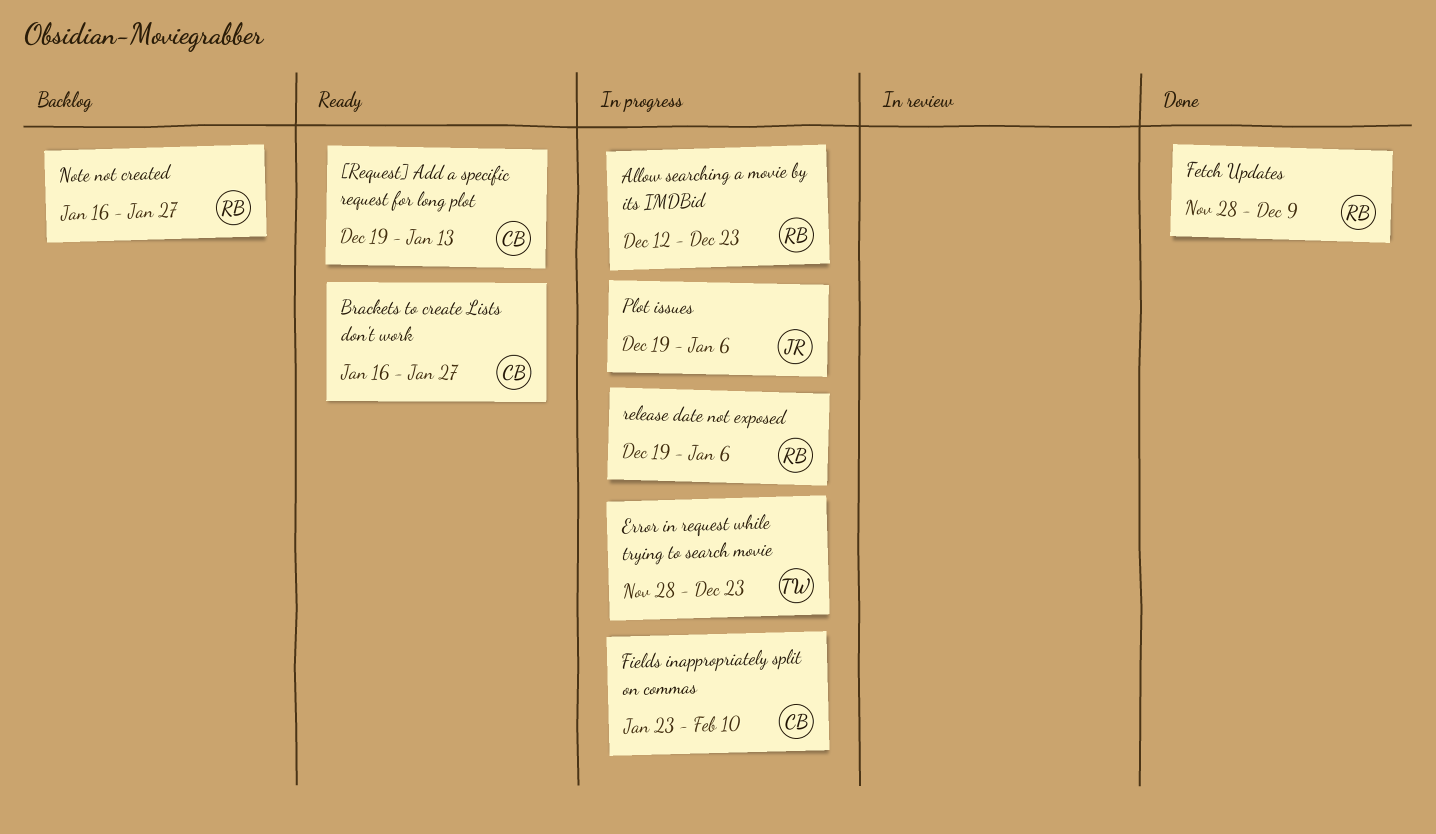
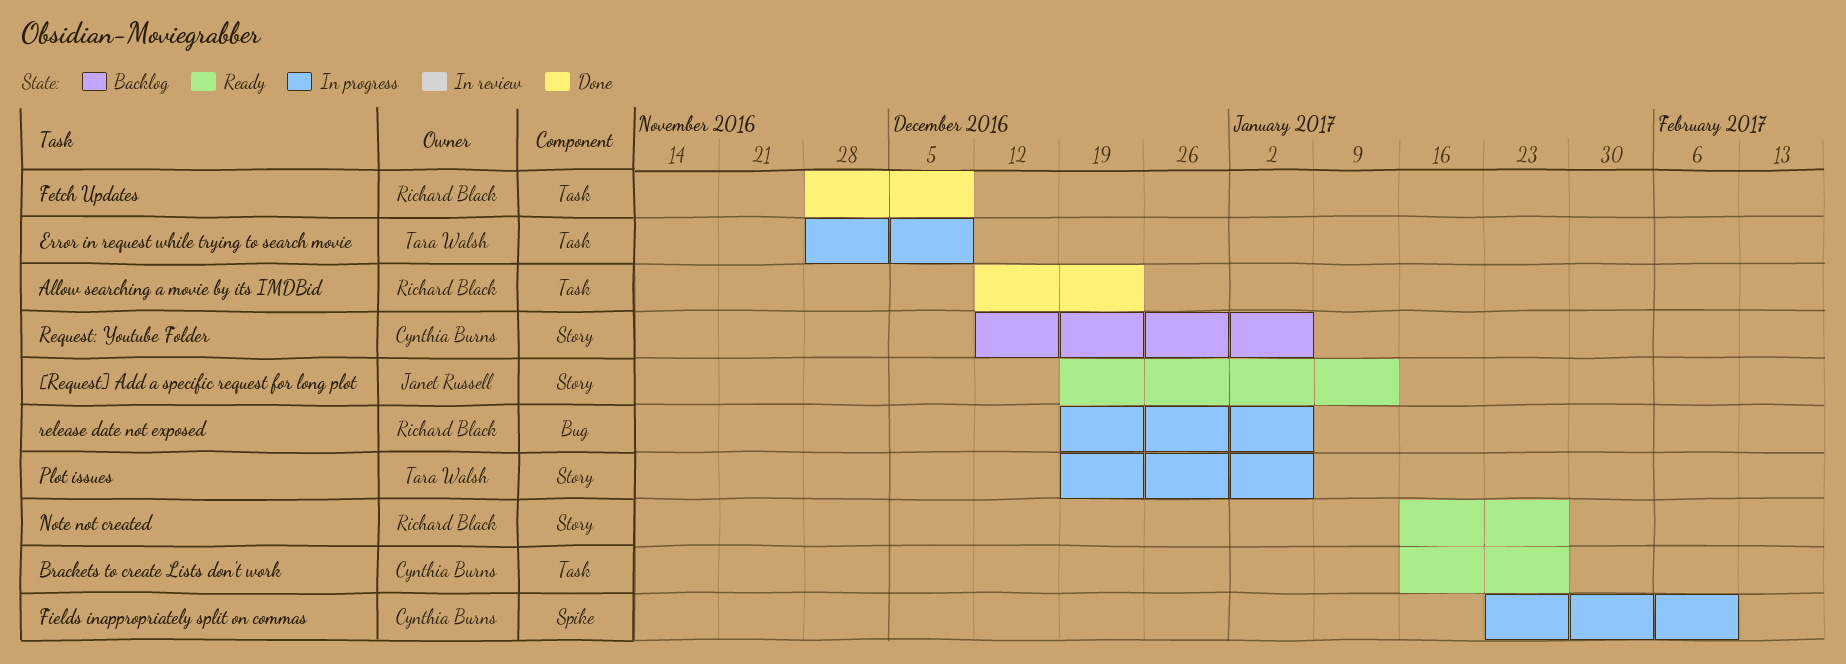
[Request] Add a specific request for long plot, owner: Cynthia Burns -> Janet Russell
Allow searching a movie by its IMDBid, status: In progress -> Done
Error in request while trying to search movie, due: Dec 23 -> Dec 9
Note not created, status: Backlog -> Ready
Plot issues, owner: Janet Russell -> Tara Walsh
Request: Youtube Folder: none -> present

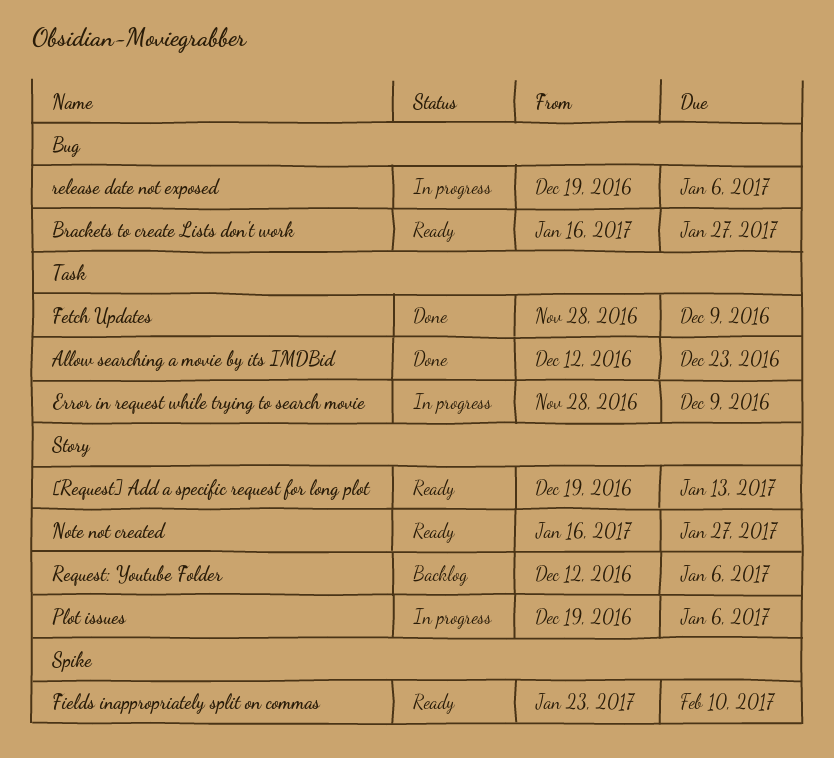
Brackets to create Lists don't work, label: Task -> Bug
Fields inappropriately split on commas, status: In progress -> Ready

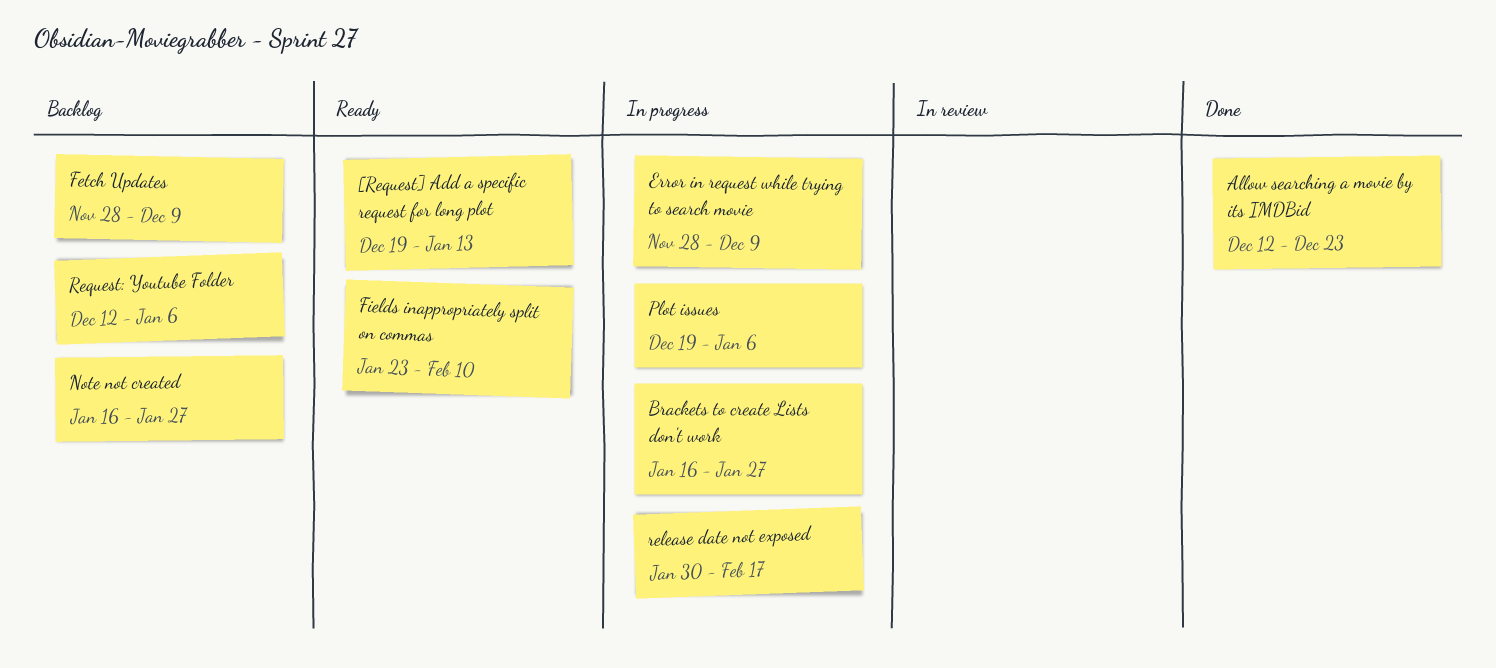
Brackets to create Lists don't work, status: Ready -> In progress
Fetch Updates, status: Done -> Backlog
Note not created, status: Ready -> Backlog
release date not exposed, start: Dec 19 -> Jan 30
release date not exposed, due: Jan 6 -> Feb 17

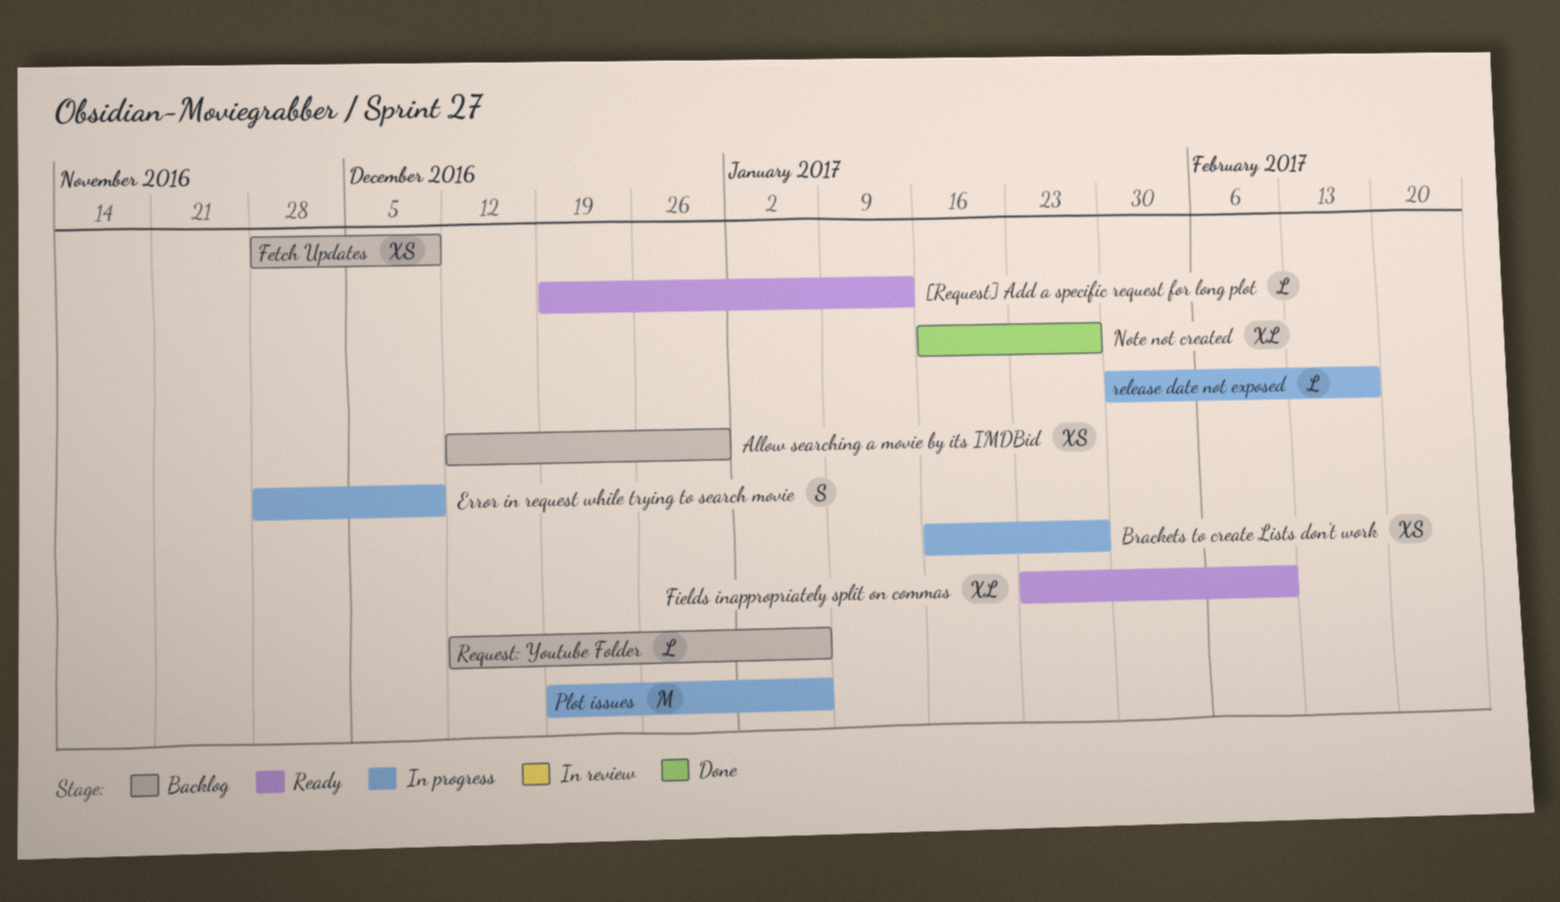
Allow searching a movie by its IMDBid, status: Done -> Backlog
Allow searching a movie by its IMDBid, due: Dec 23 -> Dec 30
Note not created, status: Backlog -> Done

